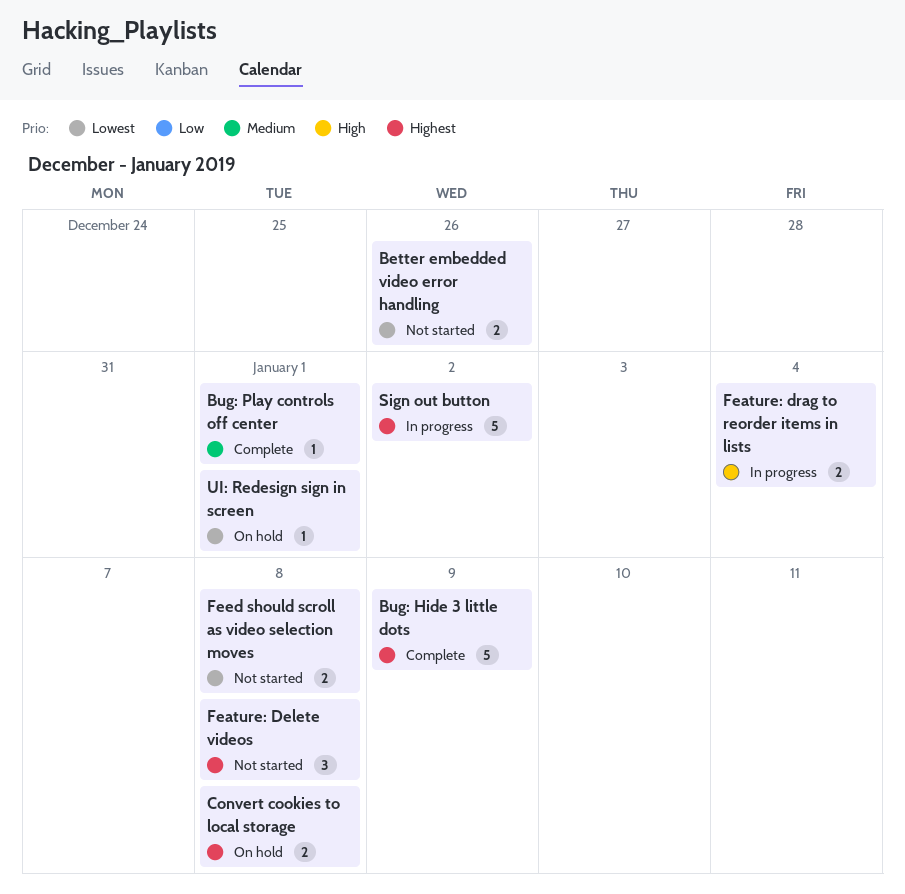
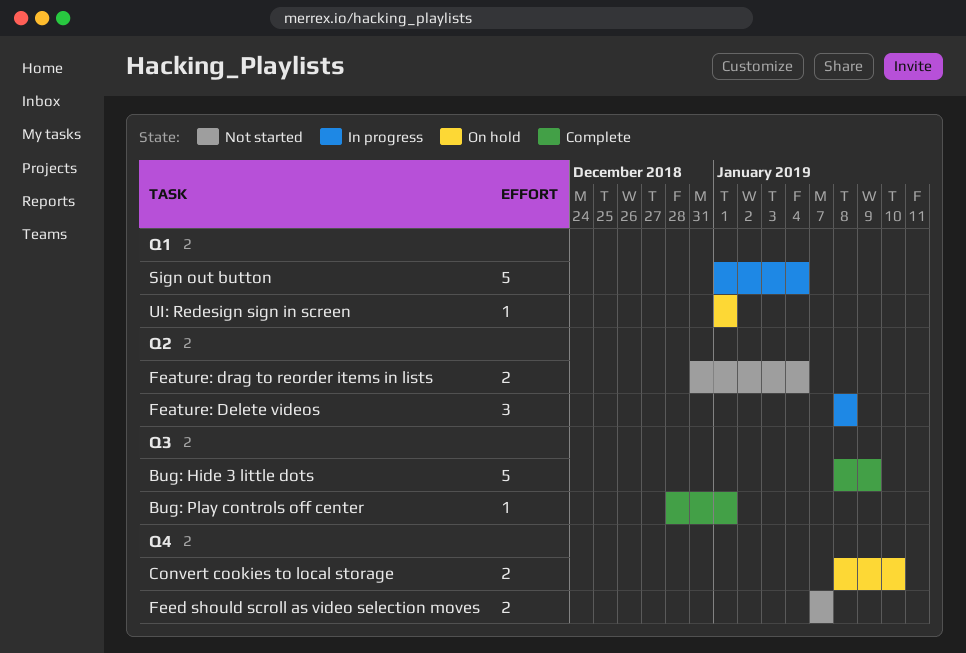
Better embedded video error handling: present -> none
Convert cookies to local storage, due: Jan 8 -> Jan 10
Feature: Delete videos, status: Not started -> In progress
Feature: drag to reorder items in lists, status: In progress -> Not started
Feed should scroll as video selection moves, due: Jan 8 -> Jan 7
Sign out button, due: Jan 2 -> Jan 4

